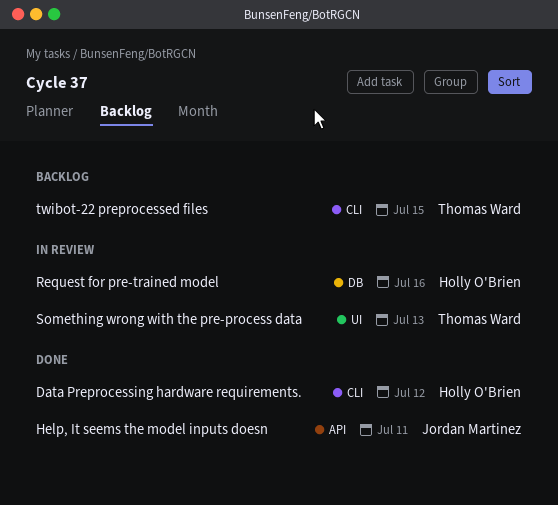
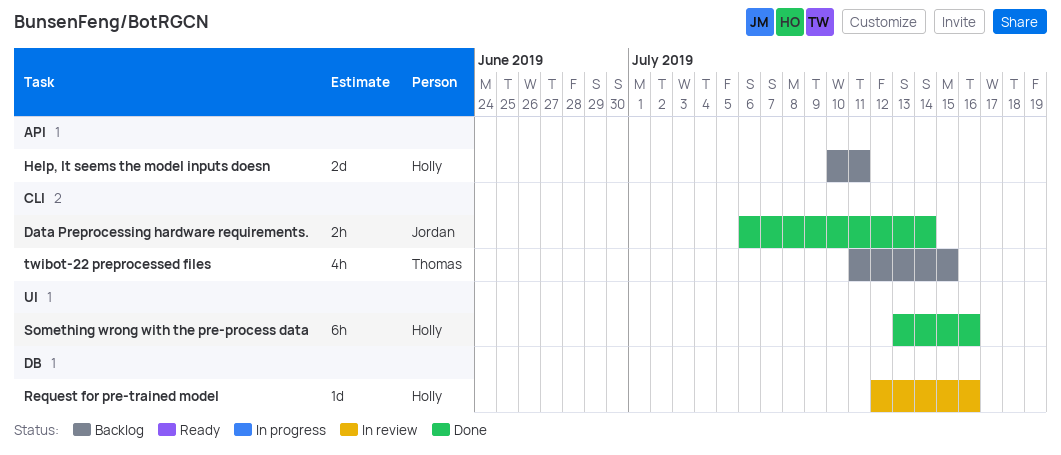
Data Preprocessing hardware requirements., owner: Holly O'Brien -> Jordan Martinez
Data Preprocessing hardware requirements., due: Jul 12 -> Jul 14
Help, It seems the model inputs doesn, status: Done -> Backlog
Help, It seems the model inputs doesn, owner: Jordan Martinez -> Holly O'Brien
Something wrong with the pre-process data, status: In review -> Done
Something wrong with the pre-process data, owner: Thomas Ward -> Holly O'Brien
Something wrong with the pre-process data, due: Jul 13 -> Jul 16

